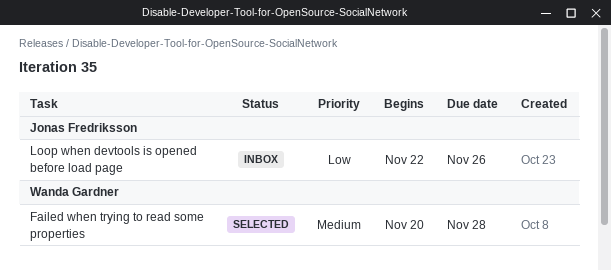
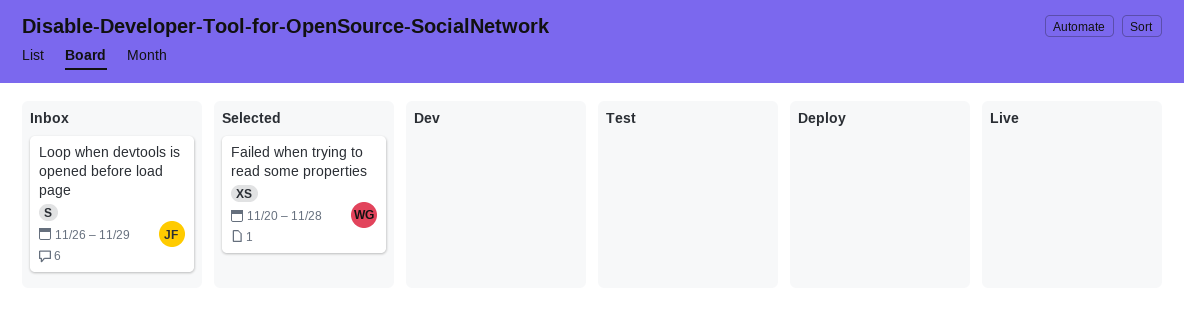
Loop when devtools is opened before load page, start: Nov 22 -> Nov 26
Loop when devtools is opened before load page, due: Nov 26 -> Nov 29

